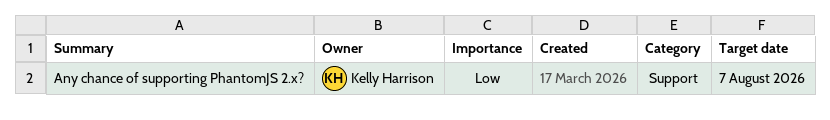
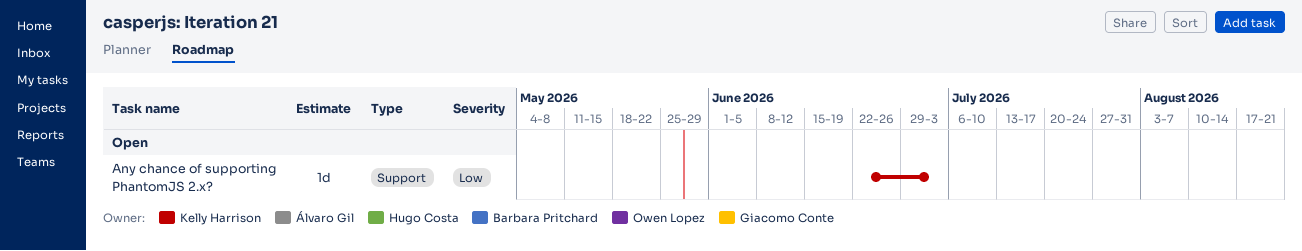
Any chance of supporting PhantomJS 2.x?, due: Aug 7 -> Jul 3

